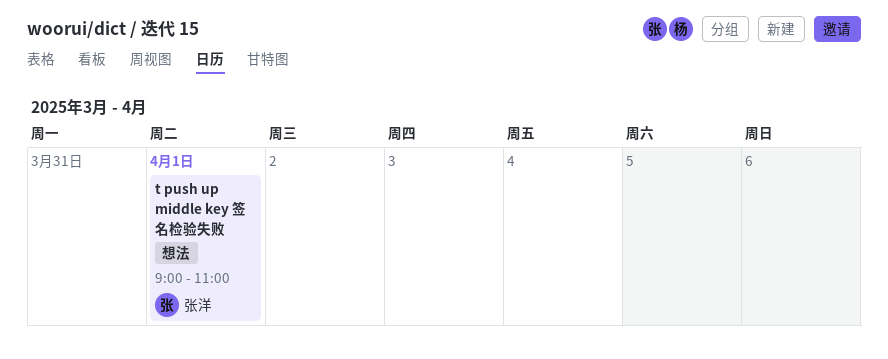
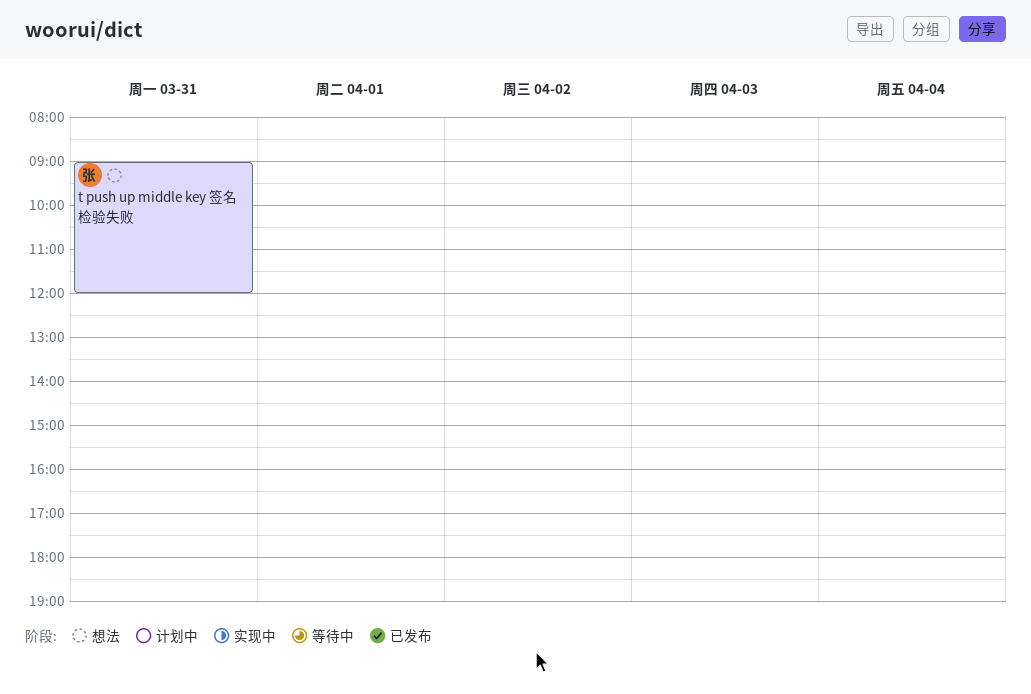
t push up middle key 签名检验失败, day: Apr 1 -> Mar 31
t push up middle key 签名检验失败, ends: 11:00 -> 12:00

